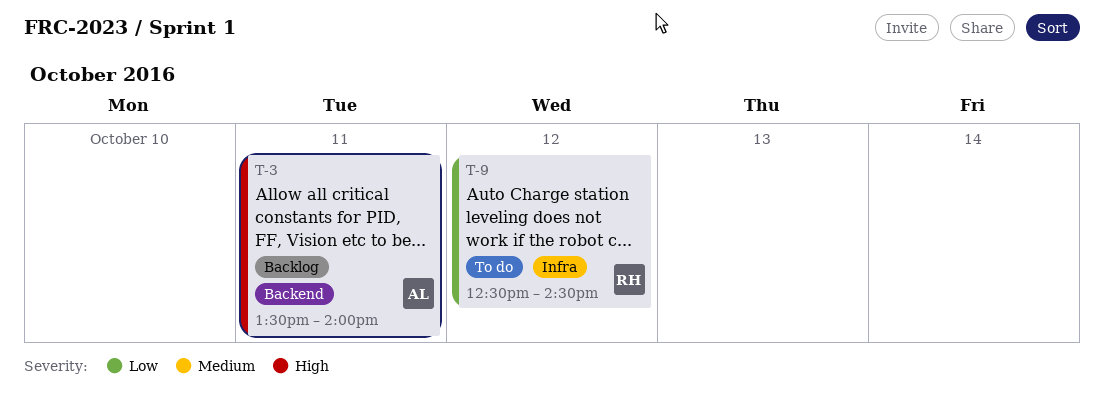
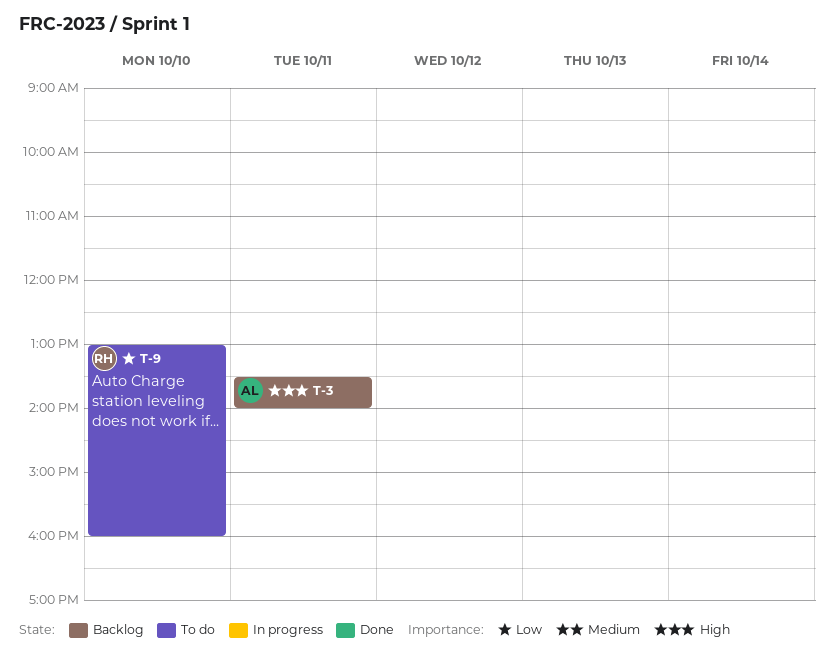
T-9, day: Oct 12 -> Oct 10
T-9, begins: 12:30 -> 13:00
T-9, ends: 14:30 -> 16:00

